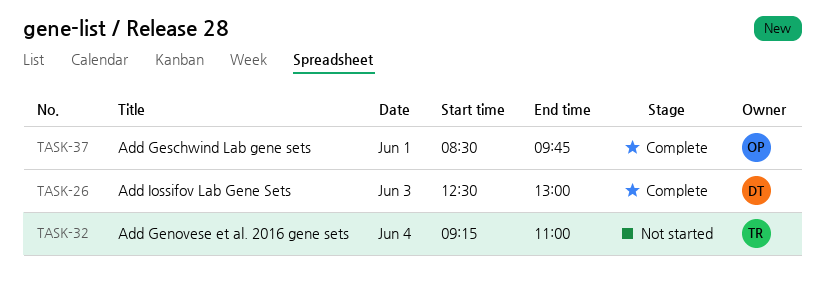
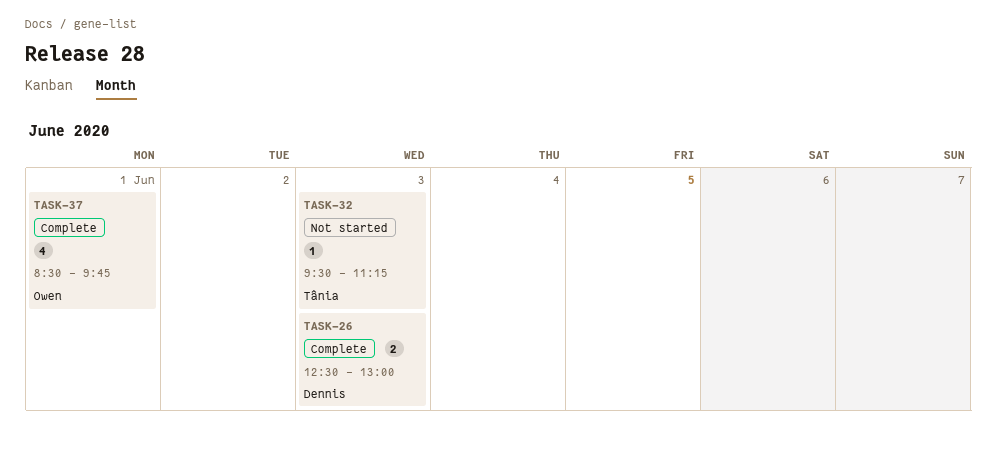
TASK-32, day: Jun 4 -> Jun 3
TASK-32, begins: 09:15 -> 09:30
TASK-32, ends: 11:00 -> 11:15

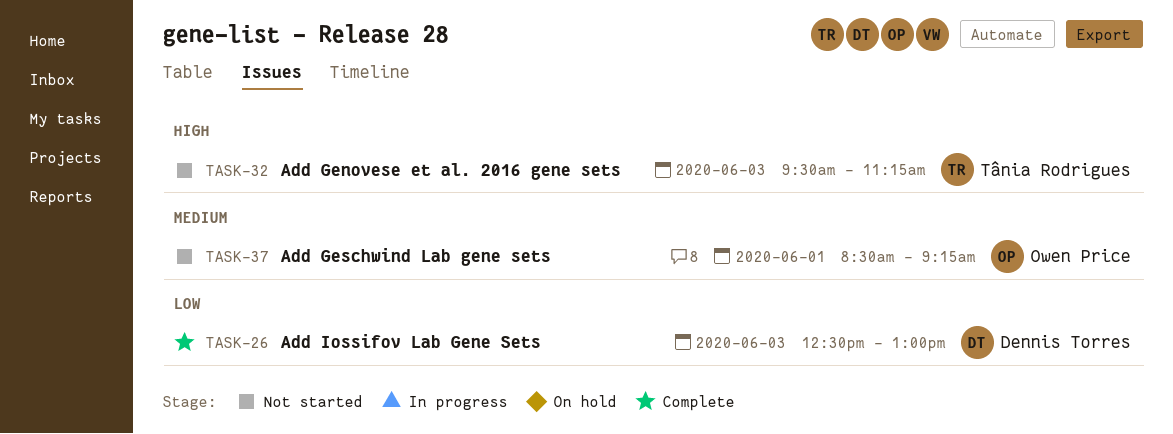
TASK-37, status: Complete -> Not started
TASK-37, ends: 09:45 -> 09:15

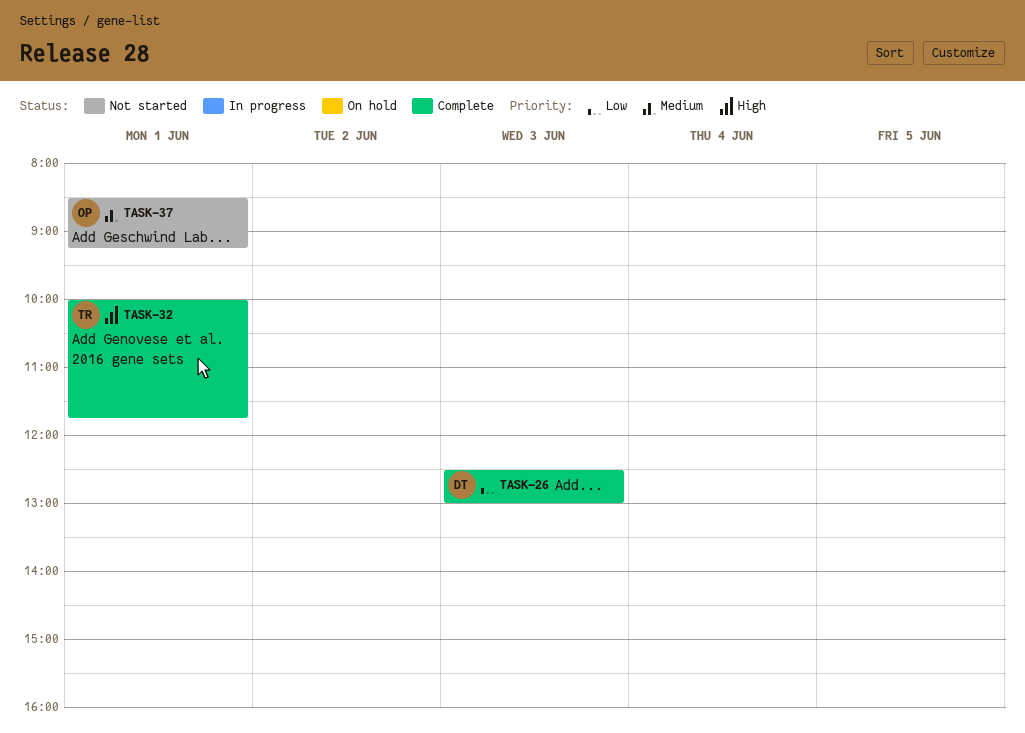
TASK-32, status: Not started -> Complete
TASK-32, day: Jun 3 -> Jun 1
TASK-32, begins: 09:30 -> 10:00
TASK-32, ends: 11:15 -> 11:45

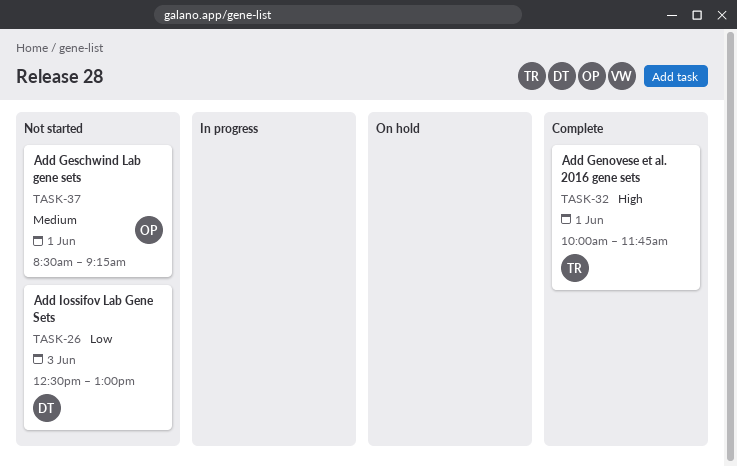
TASK-26, status: Complete -> Not started

